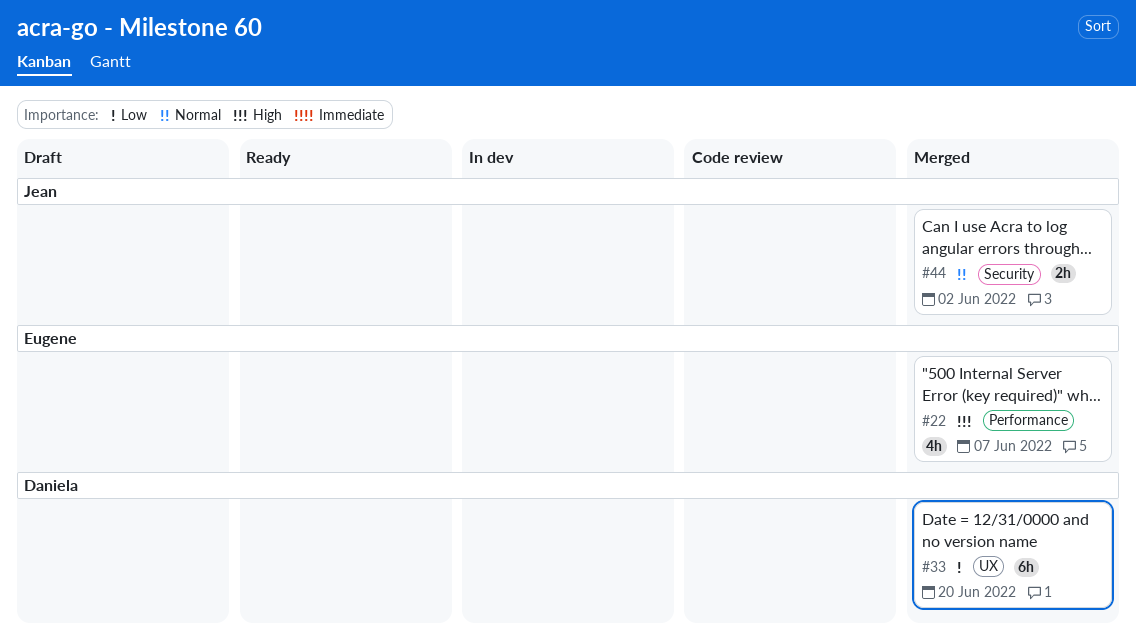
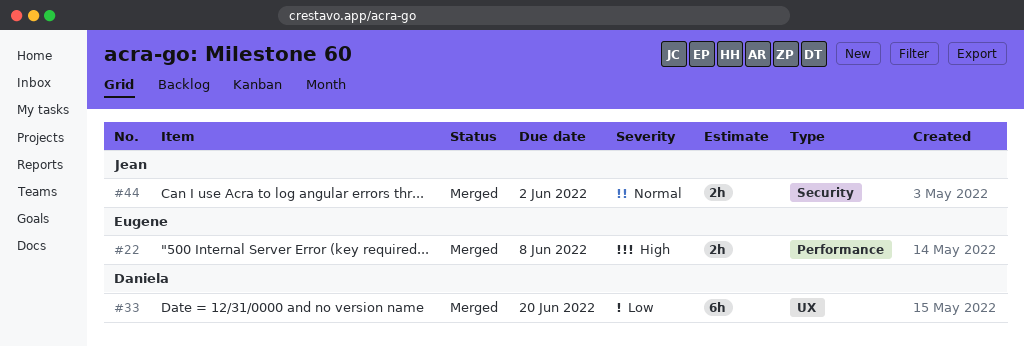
#22, estimate: 4h -> 2h
#22, due: Jun 7 -> Jun 8

